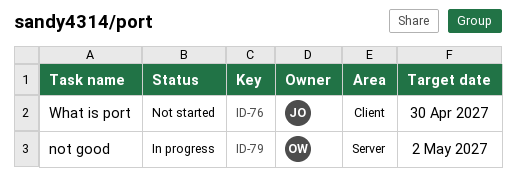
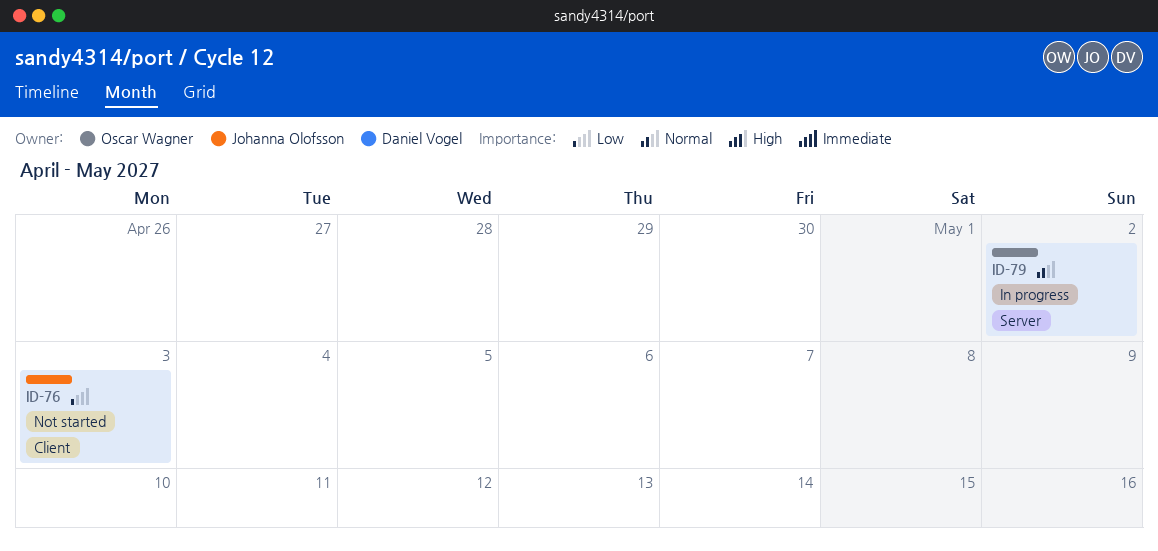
ID-76, due: Apr 30 -> May 3

